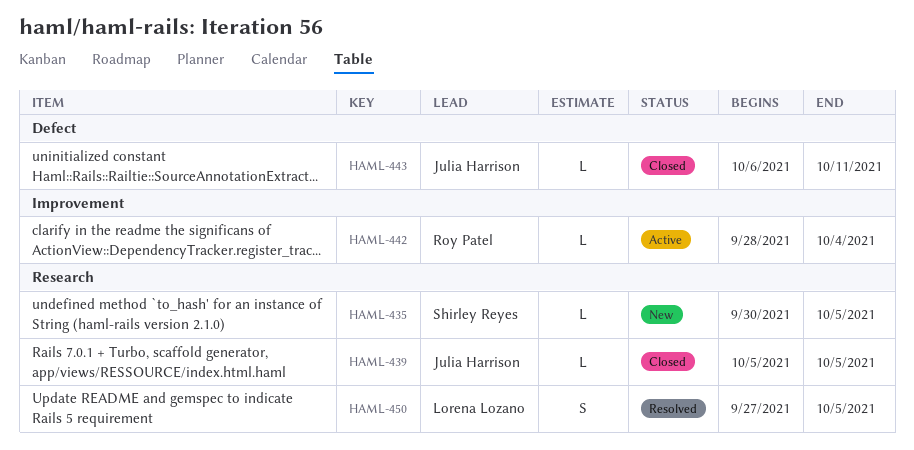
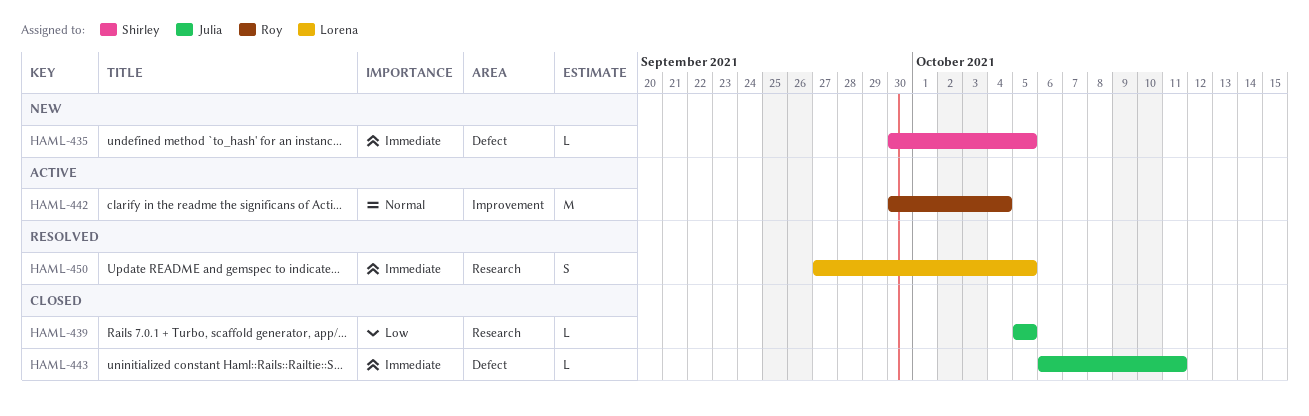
HAML-435, label: Research -> Defect
HAML-442, estimate: L -> M
HAML-442, start: Sep 28 -> Sep 30

